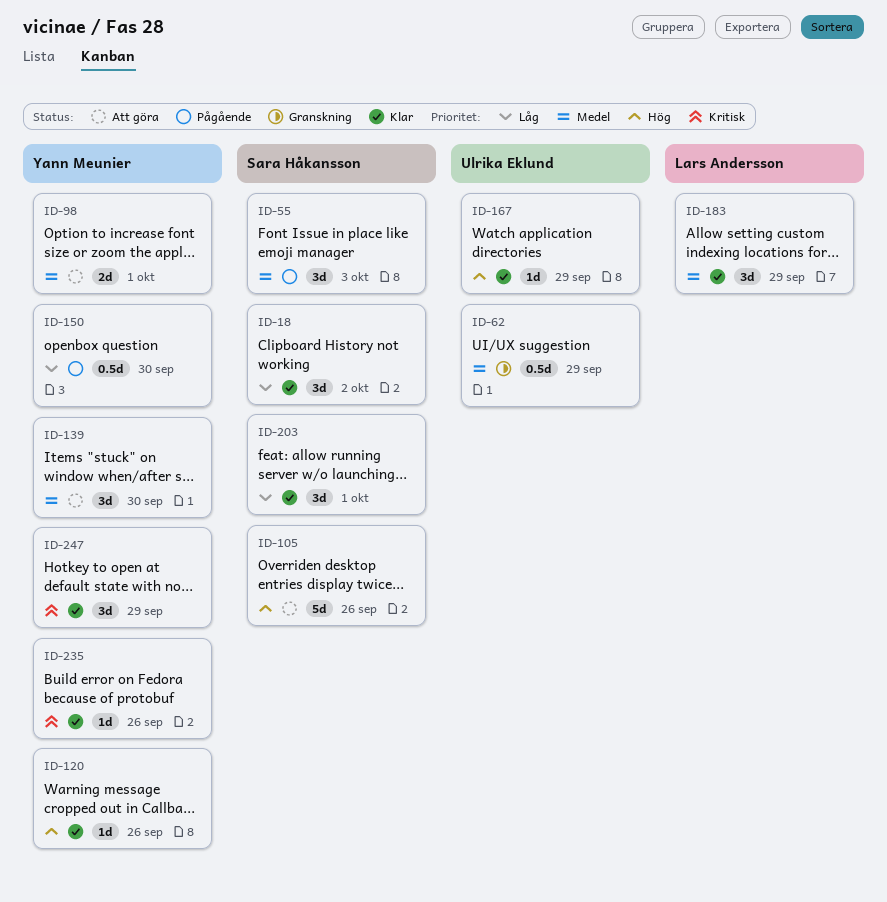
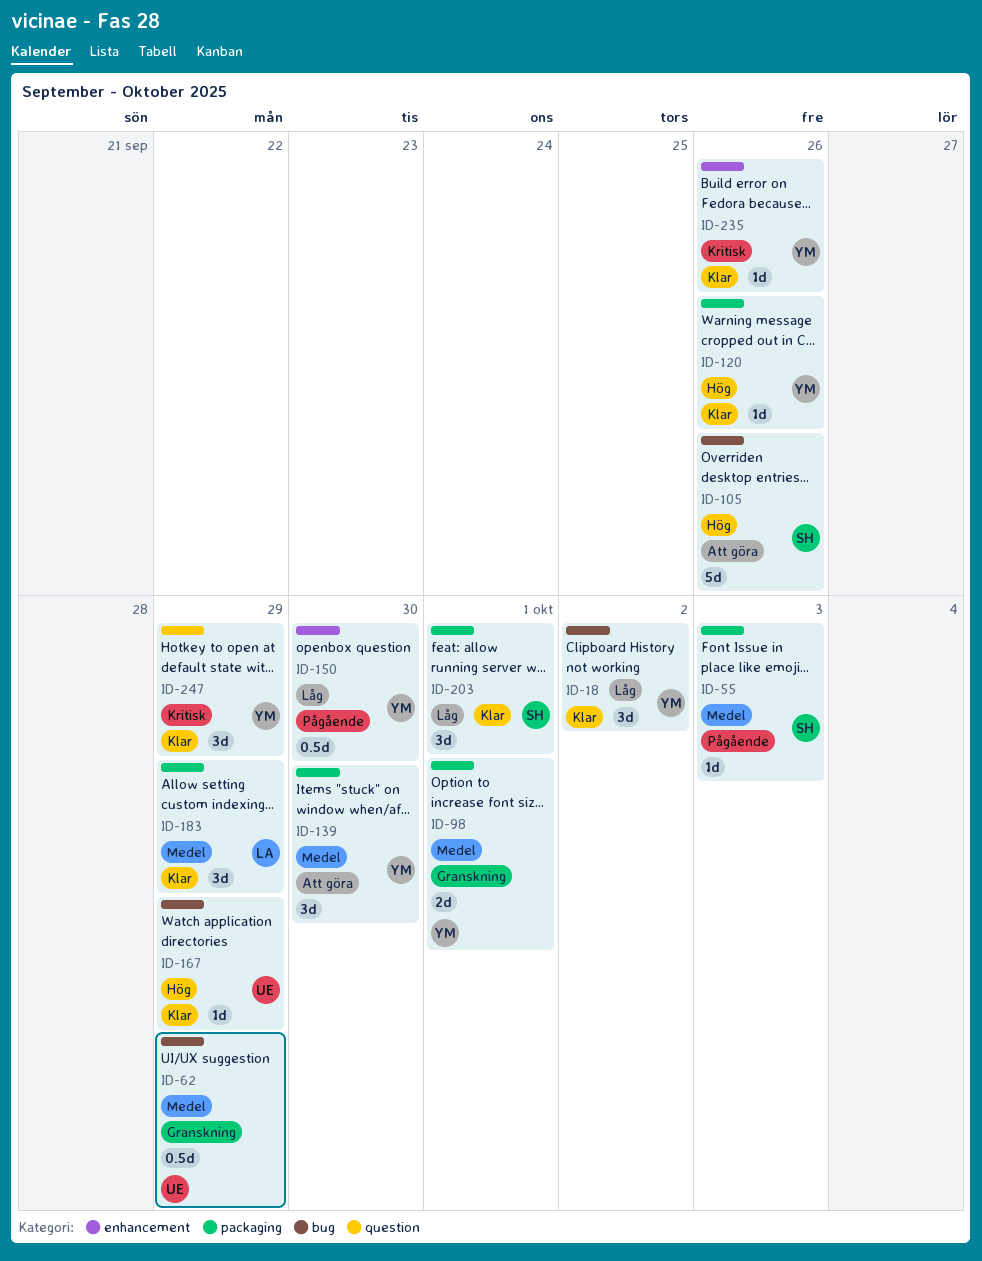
ID-18, owner: Sara Håkansson -> Yann Meunier
ID-55, estimate: 3d -> 1d
ID-98, status: Att göra -> Granskning

